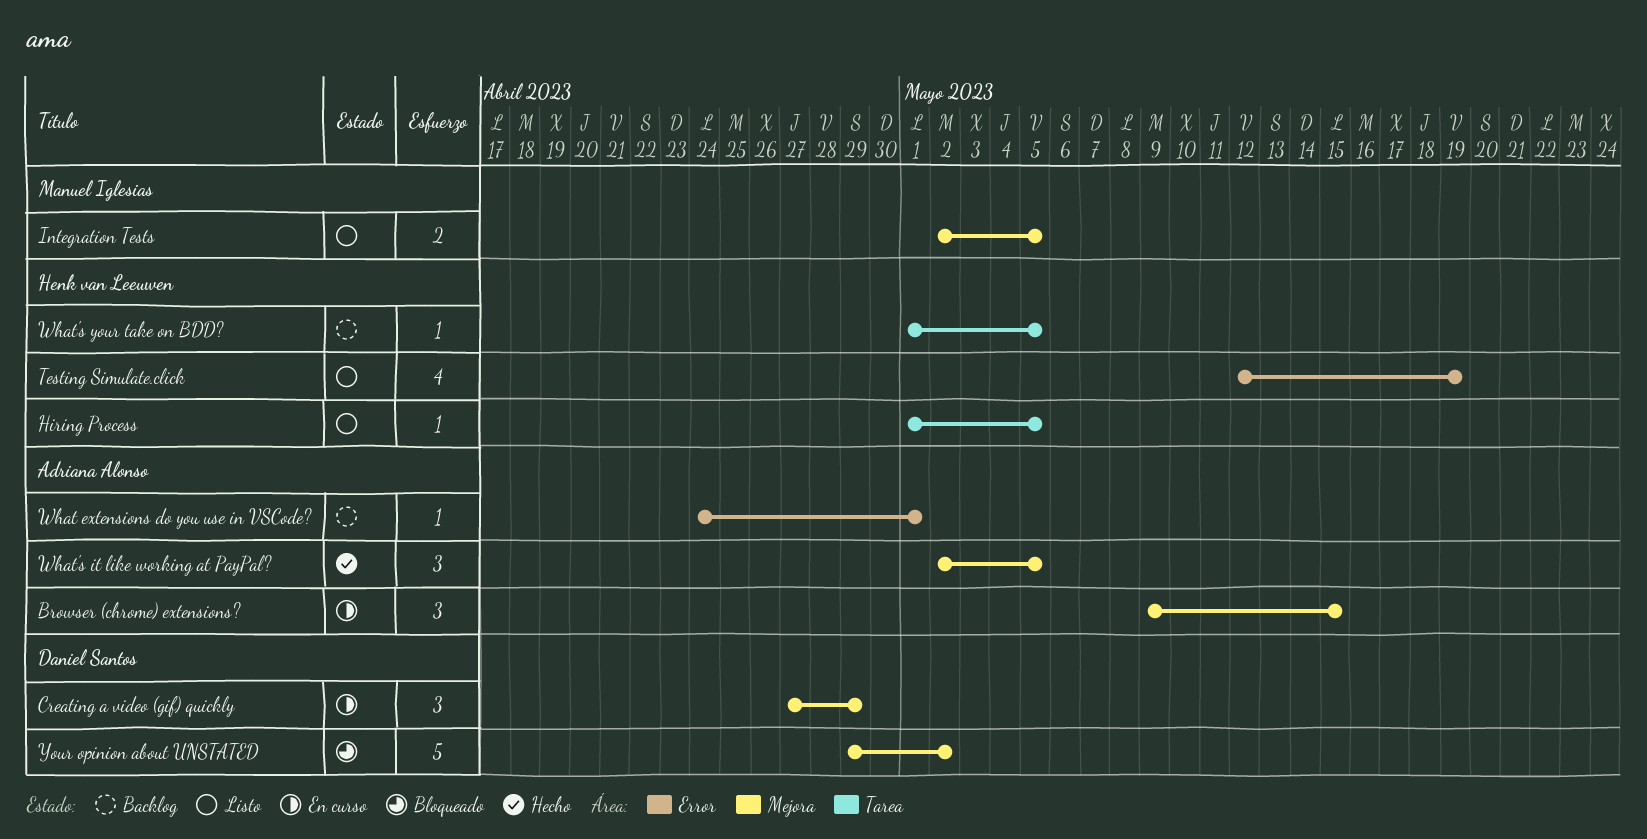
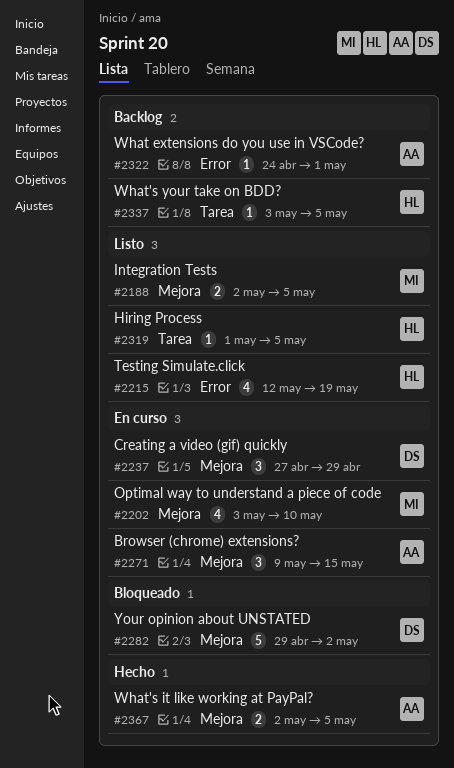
Optimal way to understand a piece of code: none -> present
What's it like working at PayPal?, estimate: 3 -> 2
What's your take on BDD?, start: May 1 -> May 3

